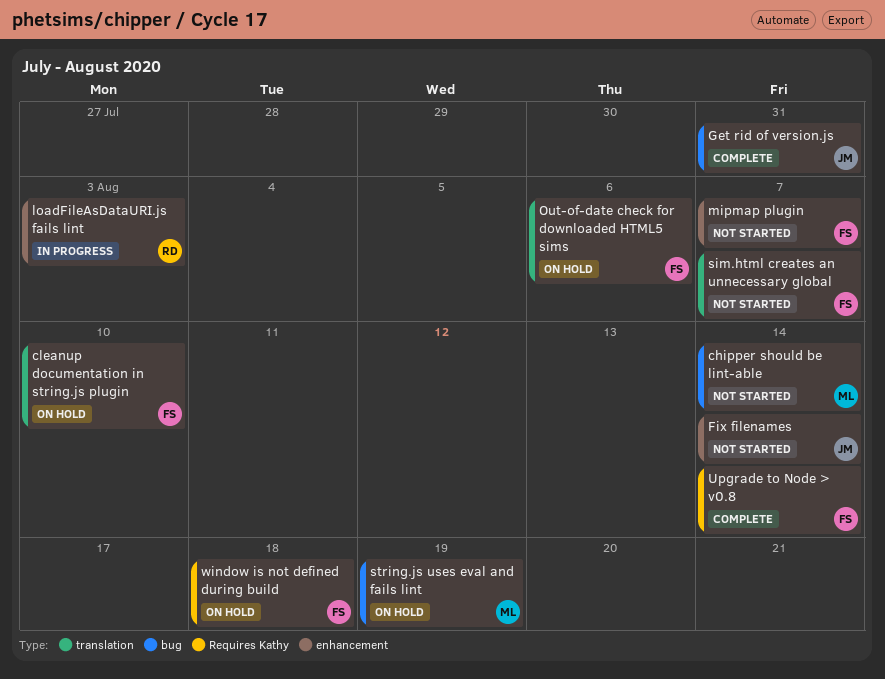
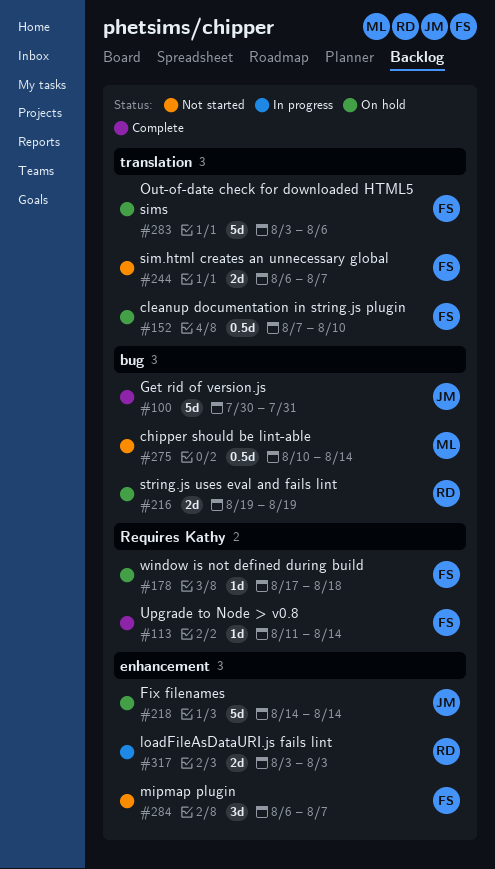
Fix filenames, status: Not started -> On hold
string.js uses eval and fails lint, owner: ML -> RD

